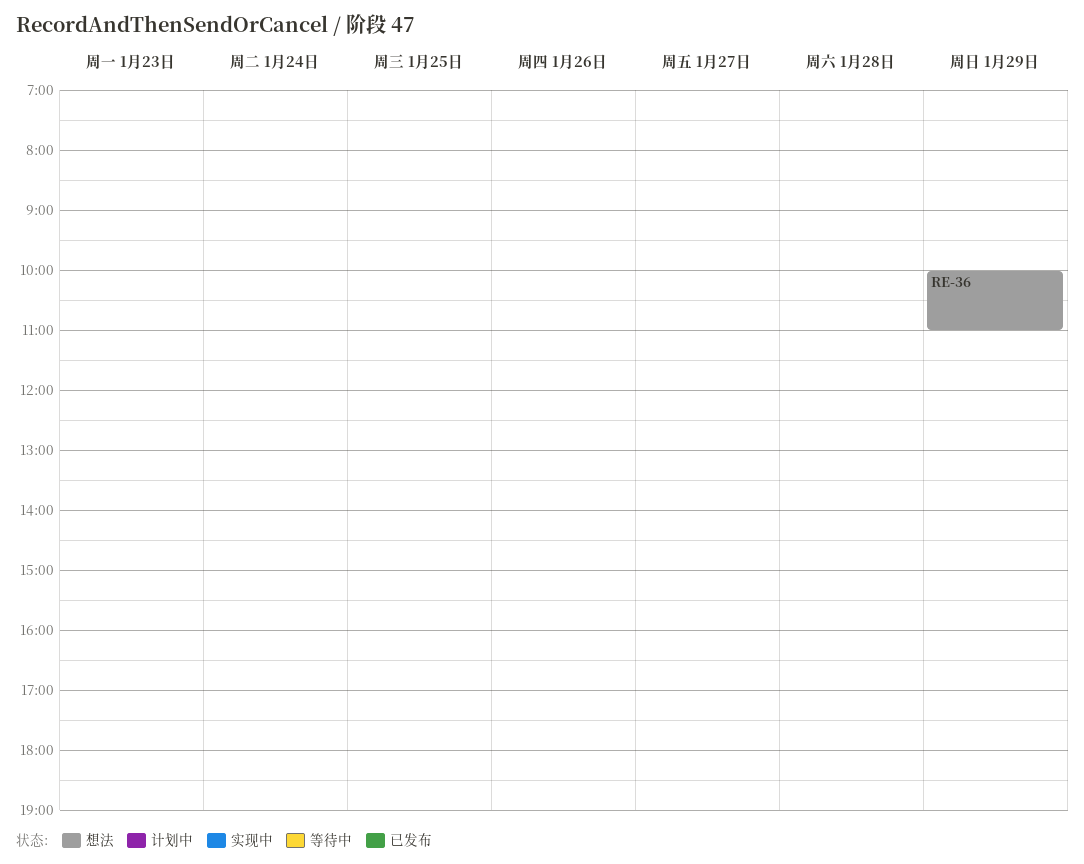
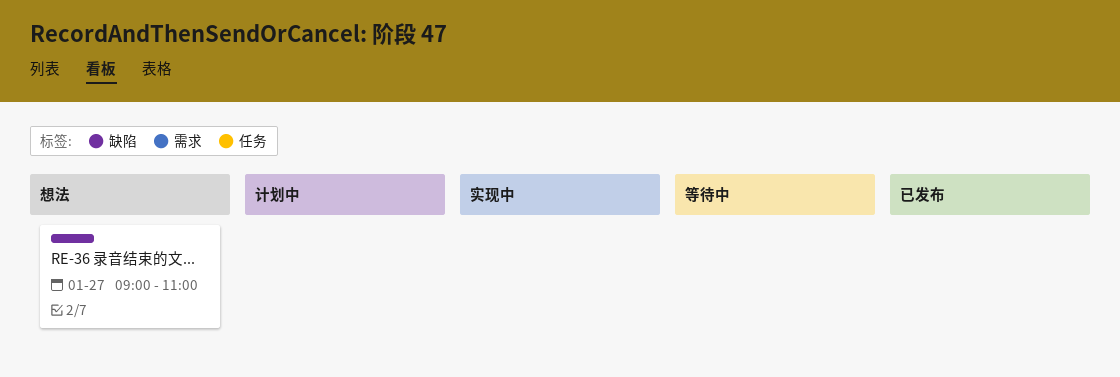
RE-36, day: Jan 29 -> Jan 27
RE-36, begins: 10:00 -> 09:00

